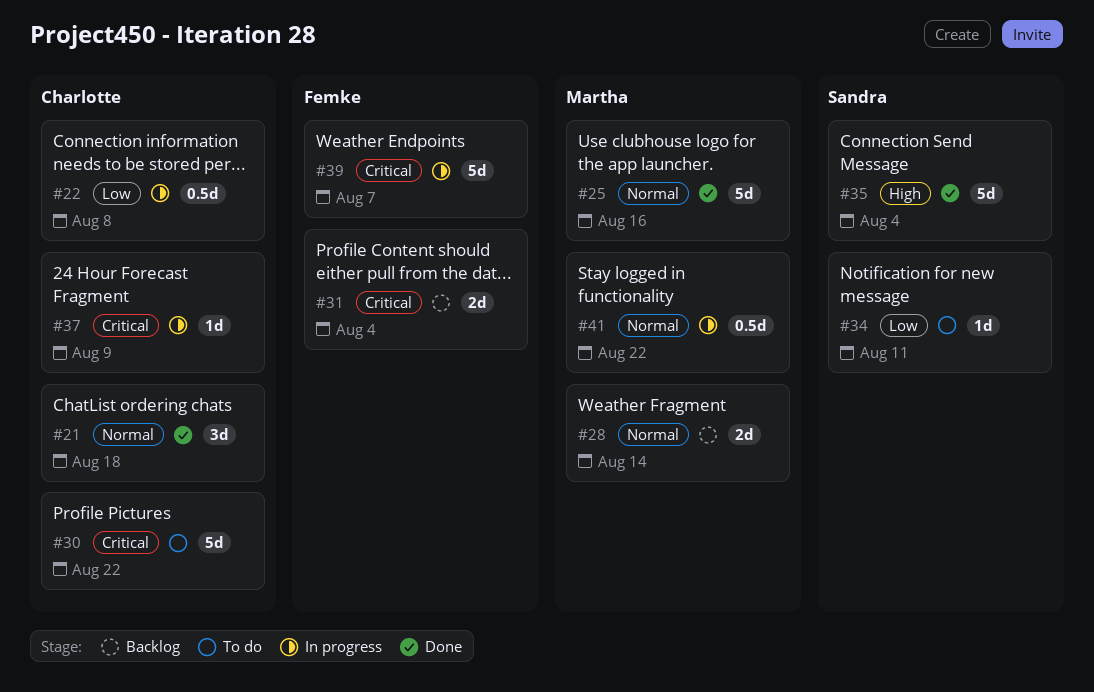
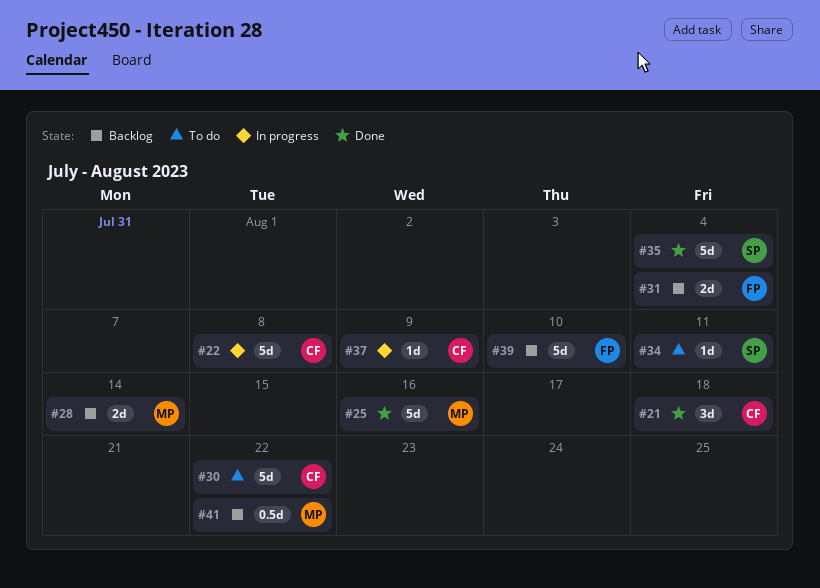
#22, estimate: 0.5d -> 5d
#39, status: In progress -> Backlog
#39, due: Aug 7 -> Aug 10
#41, status: In progress -> Backlog

